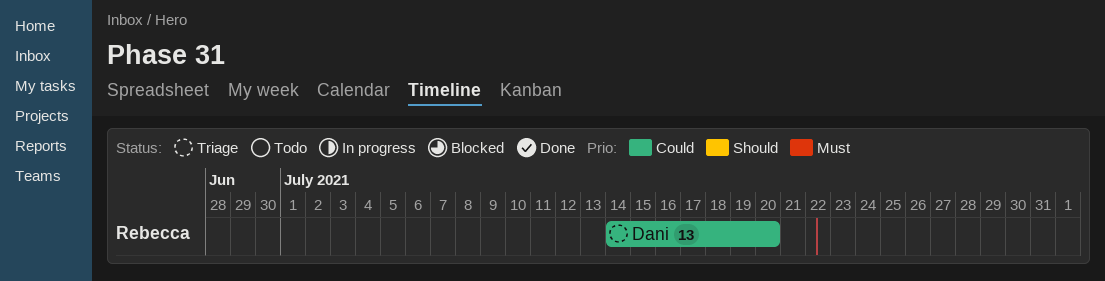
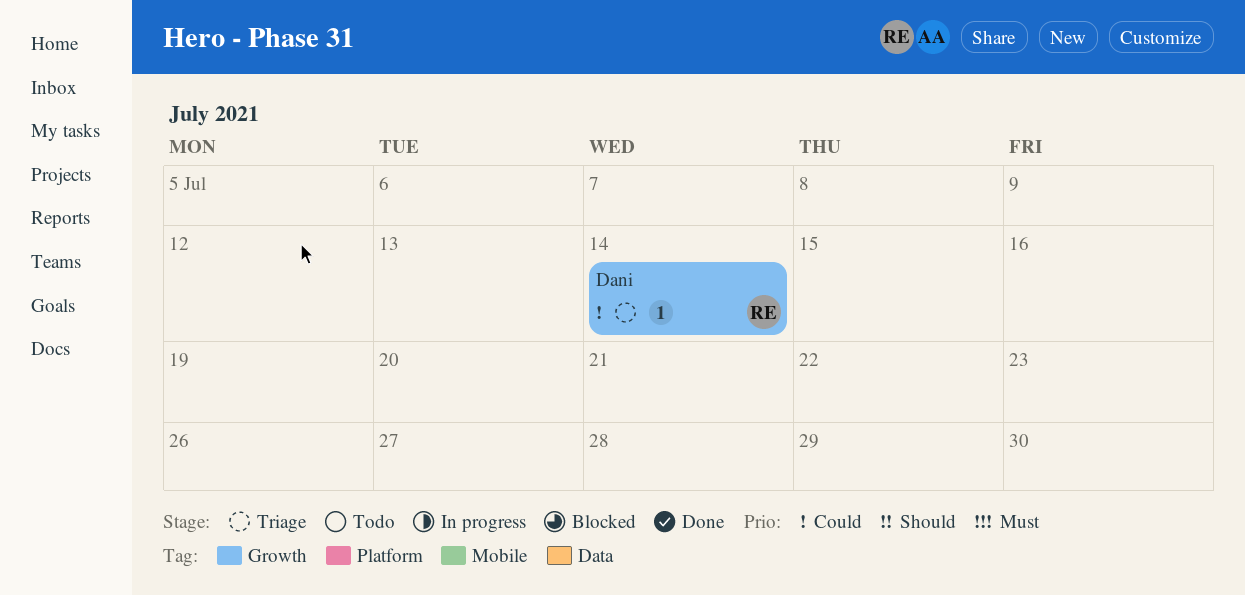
Dani, estimate: 13 -> 1
Dani, due: Jul 20 -> Jul 14

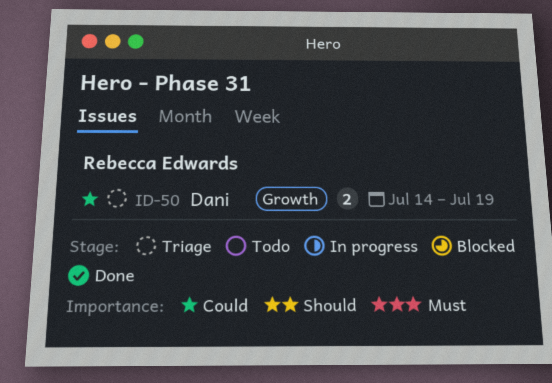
Dani, estimate: 1 -> 2
Dani, due: Jul 14 -> Jul 19

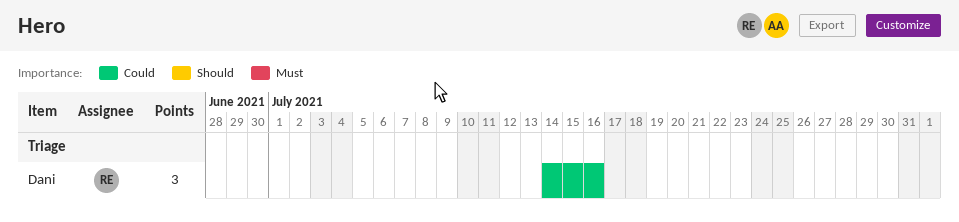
Dani, estimate: 2 -> 3
Dani, due: Jul 19 -> Jul 16

